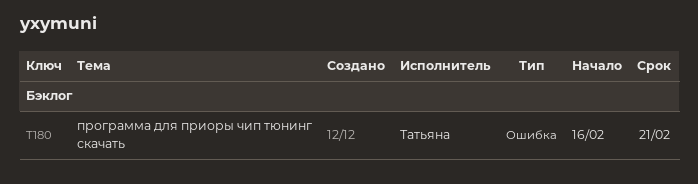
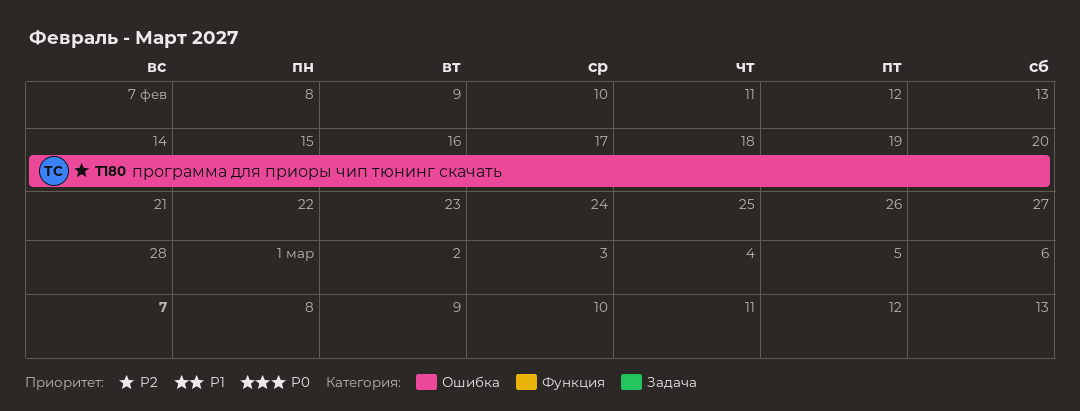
T180, start: Feb 16 -> Feb 14
T180, due: Feb 21 -> Feb 20

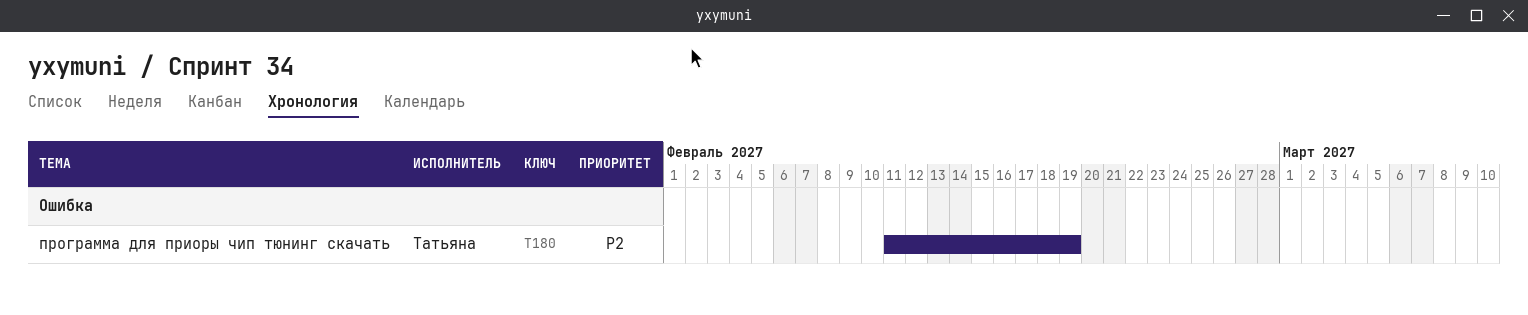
T180, start: Feb 14 -> Feb 11
T180, due: Feb 20 -> Feb 19

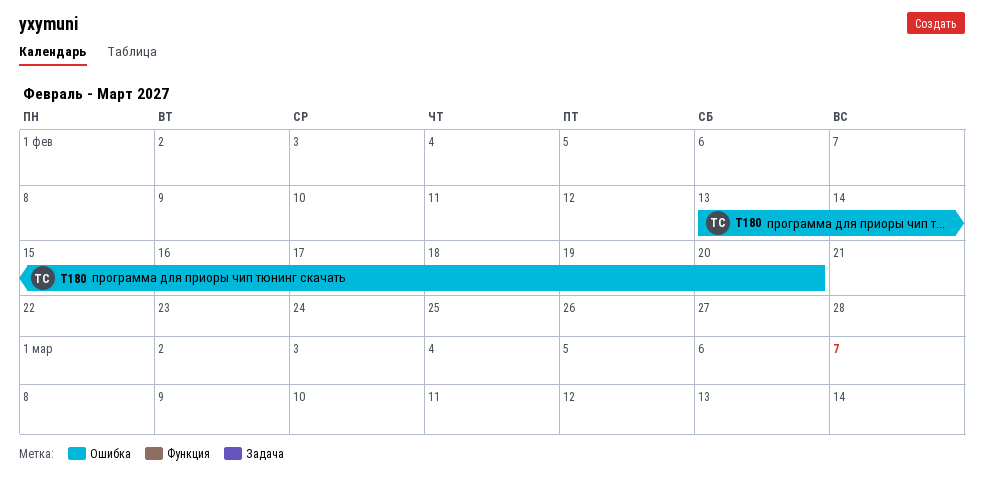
T180, start: Feb 11 -> Feb 13
T180, due: Feb 19 -> Feb 20

